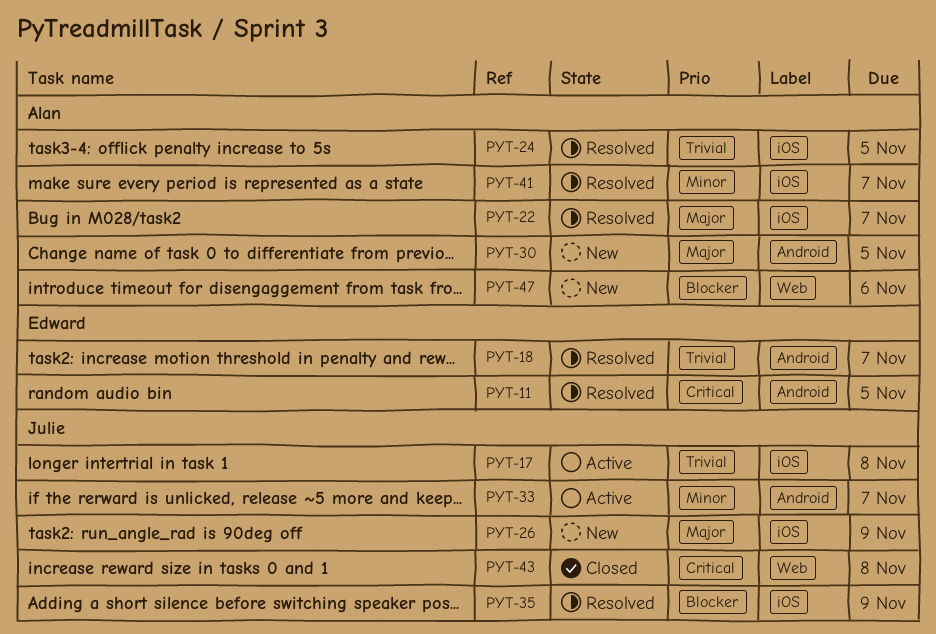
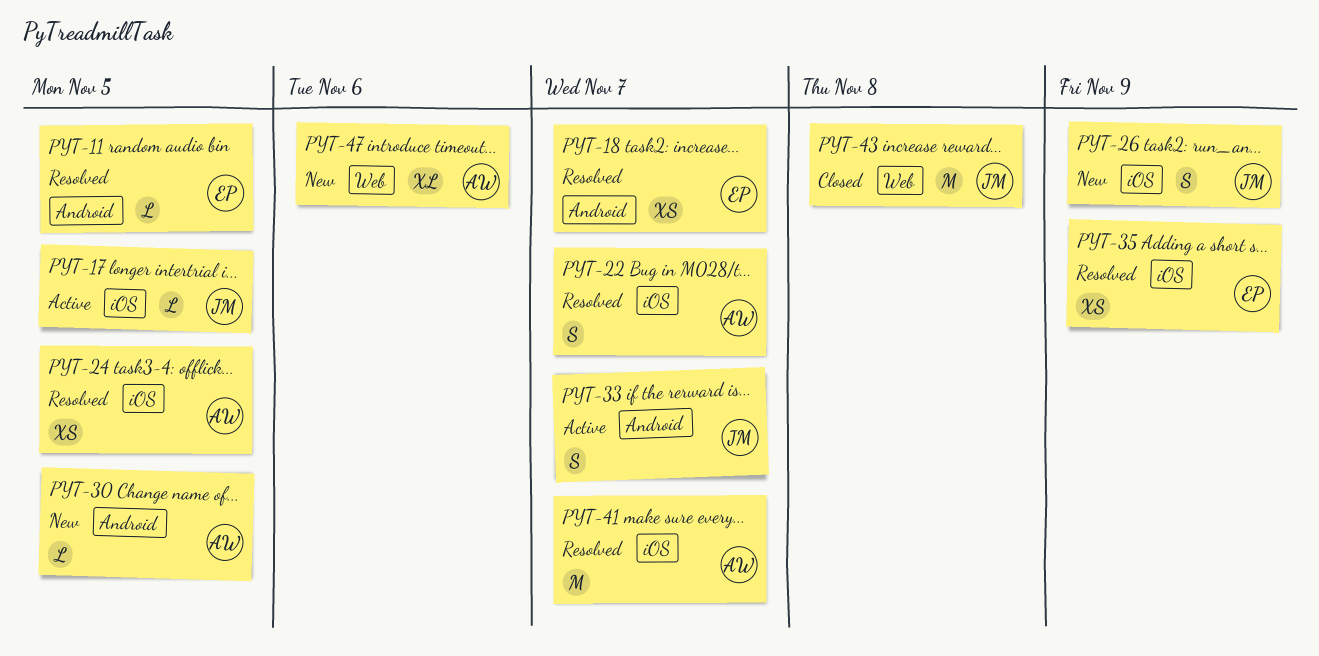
PYT-17, due: Nov 8 -> Nov 5
PYT-35, owner: Julie -> Edward

